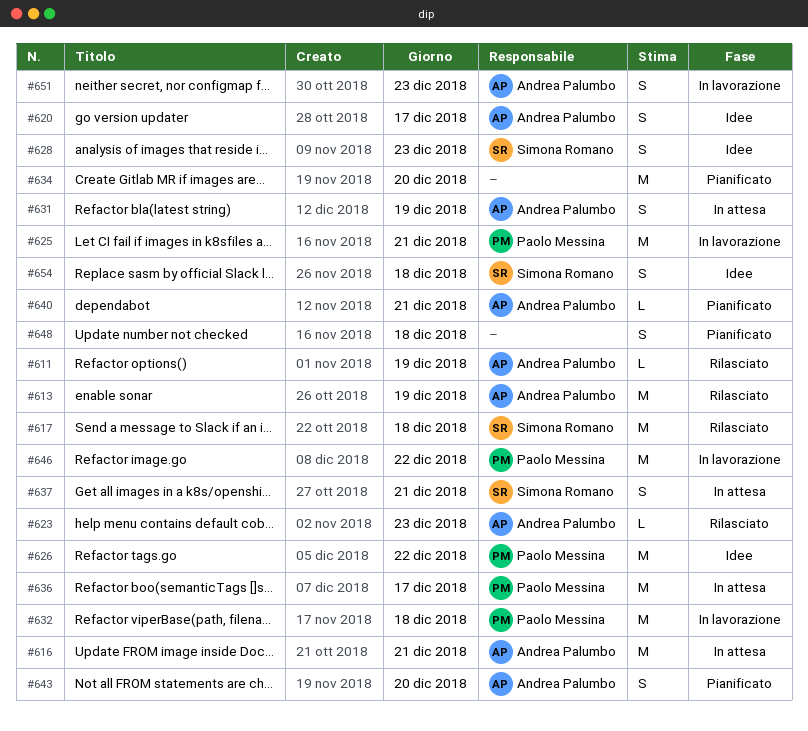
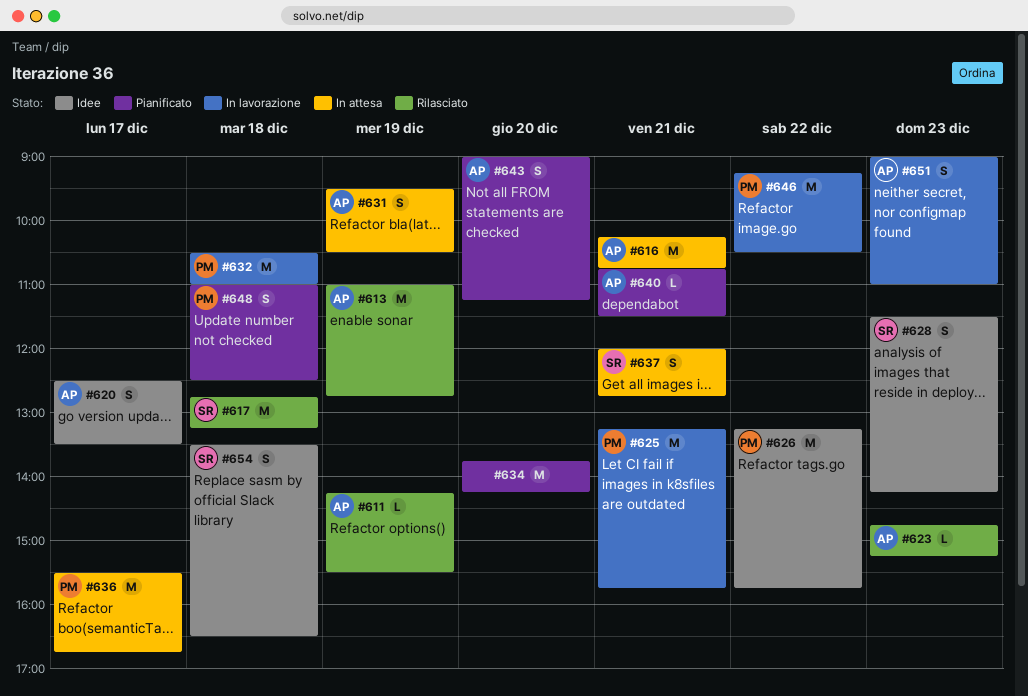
#648, owner: none -> Paolo Messina

